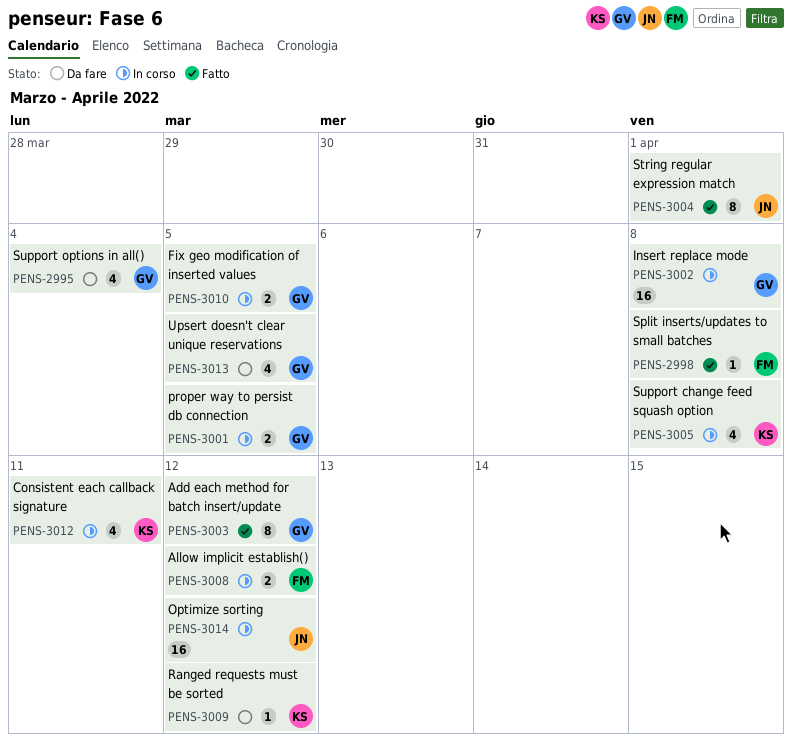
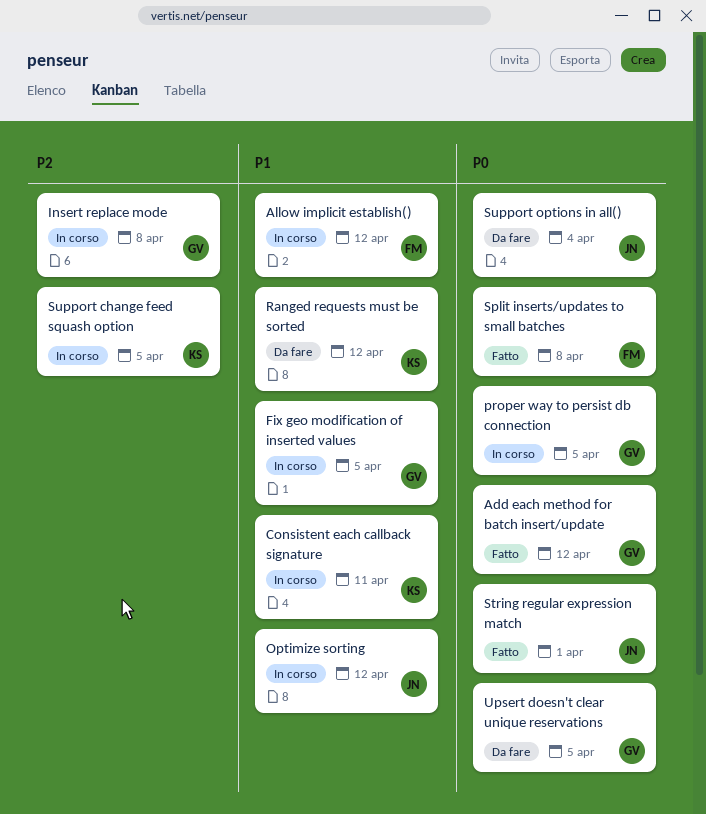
Support change feed squash option, due: Apr 8 -> Apr 5
Support options in all(), owner: GV -> JN

